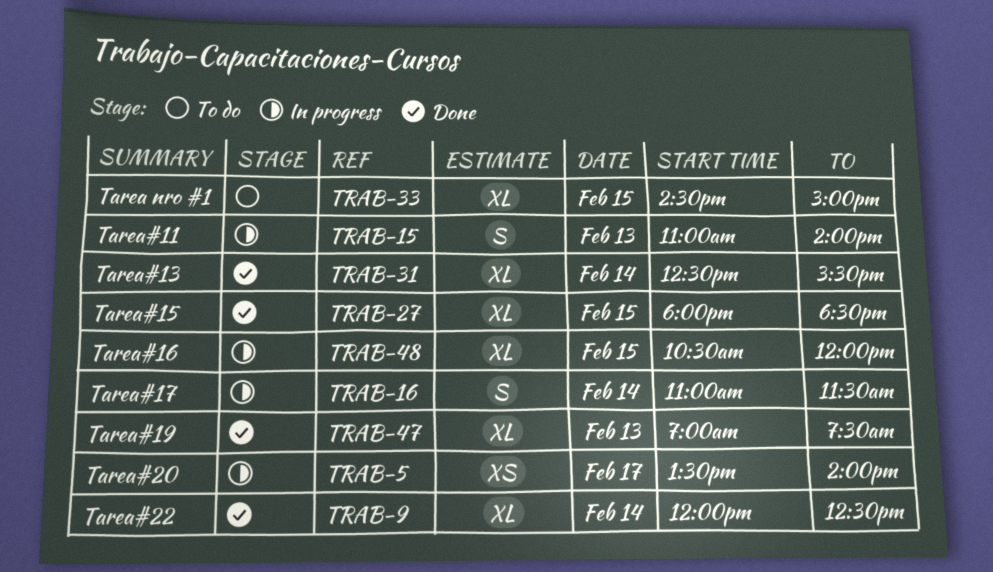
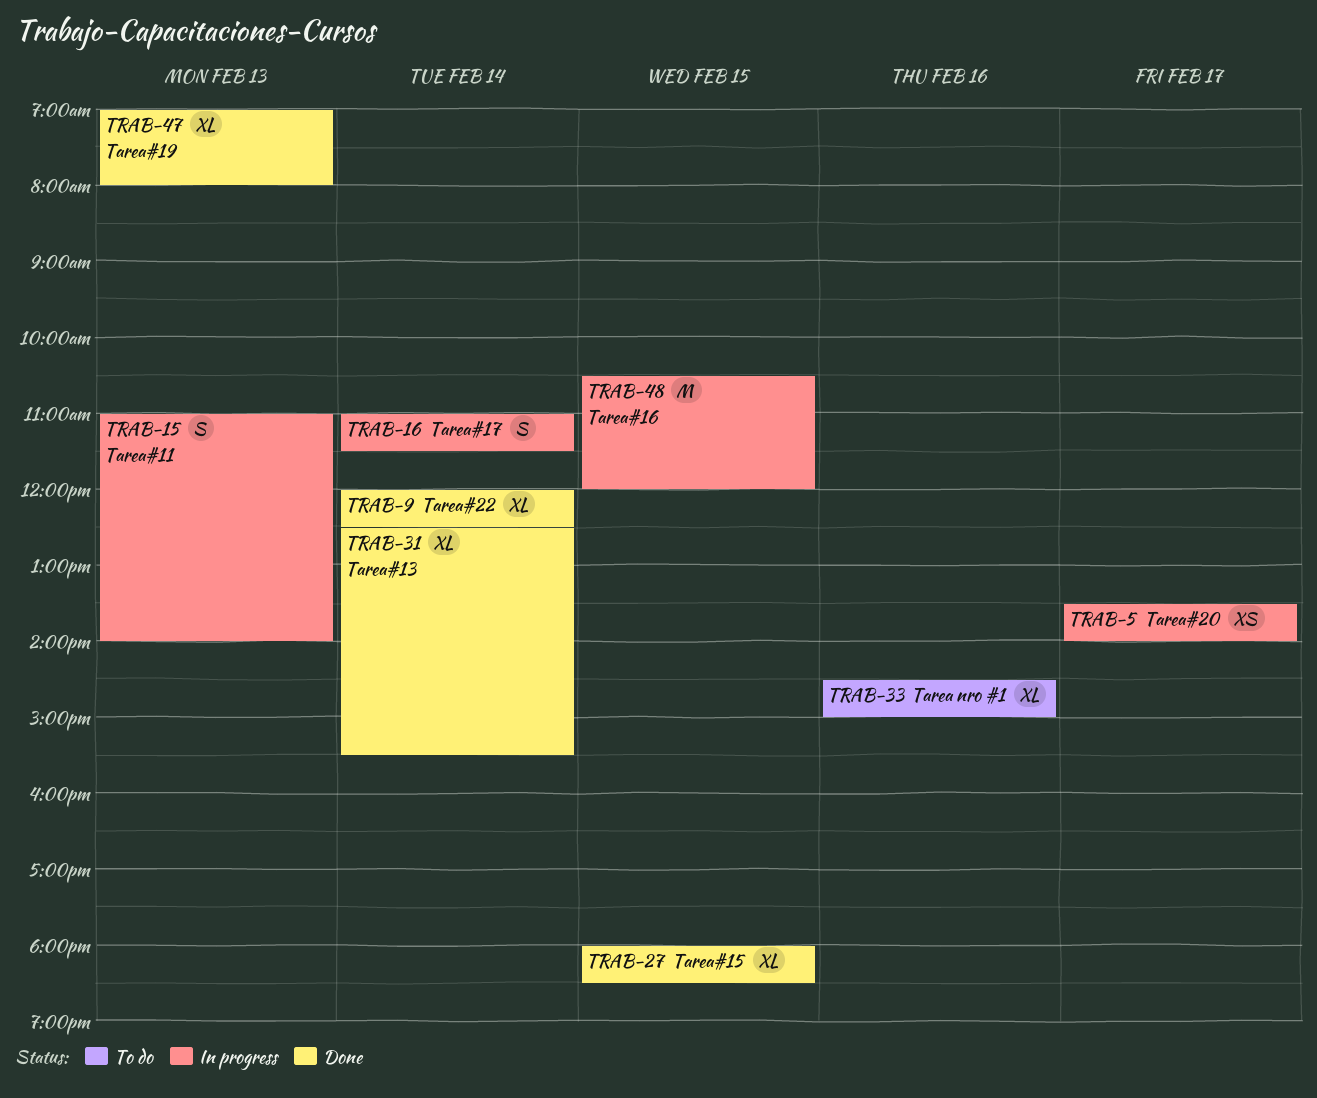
TRAB-33, day: Feb 15 -> Feb 16
TRAB-47, ends: 07:30 -> 08:00
TRAB-48, estimate: XL -> M

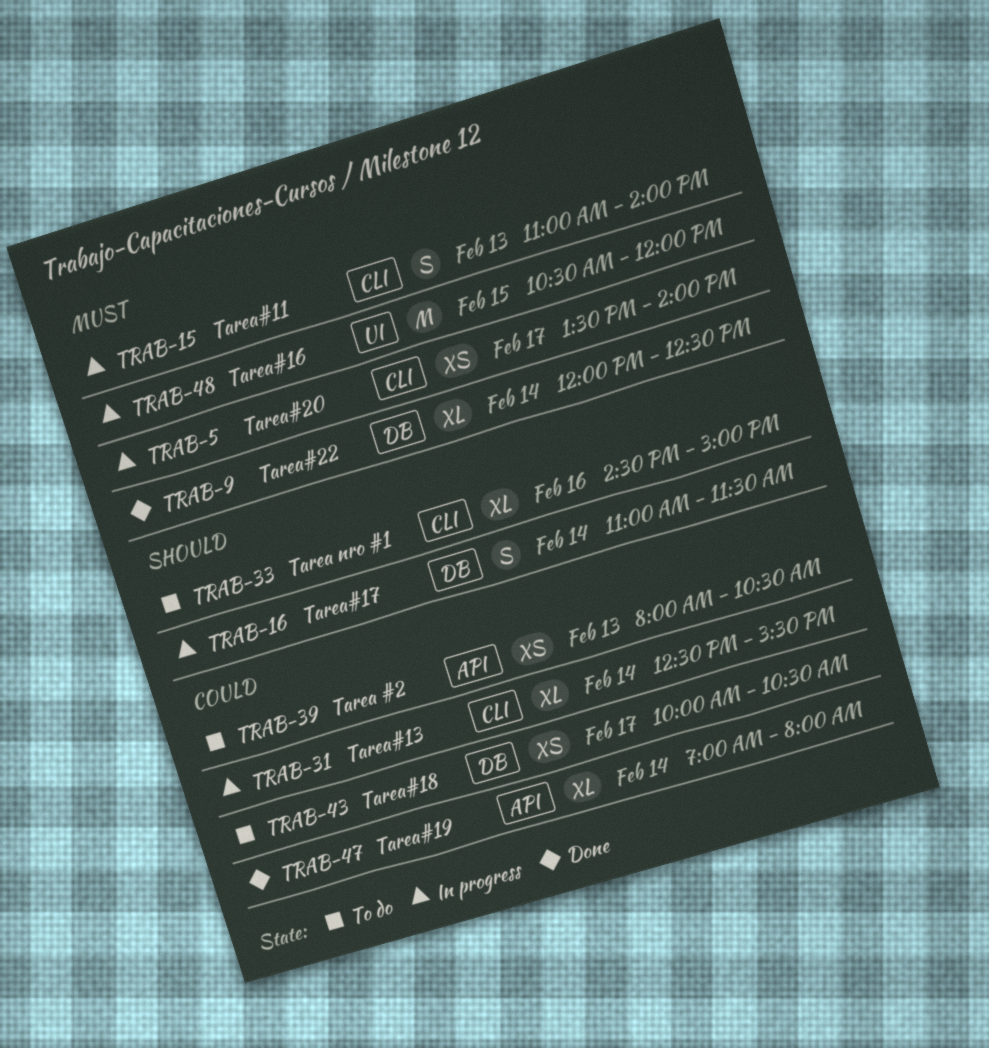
TRAB-27: present -> none
TRAB-31, status: Done -> In progress
TRAB-39: none -> present
TRAB-43: none -> present
TRAB-47, day: Feb 13 -> Feb 14

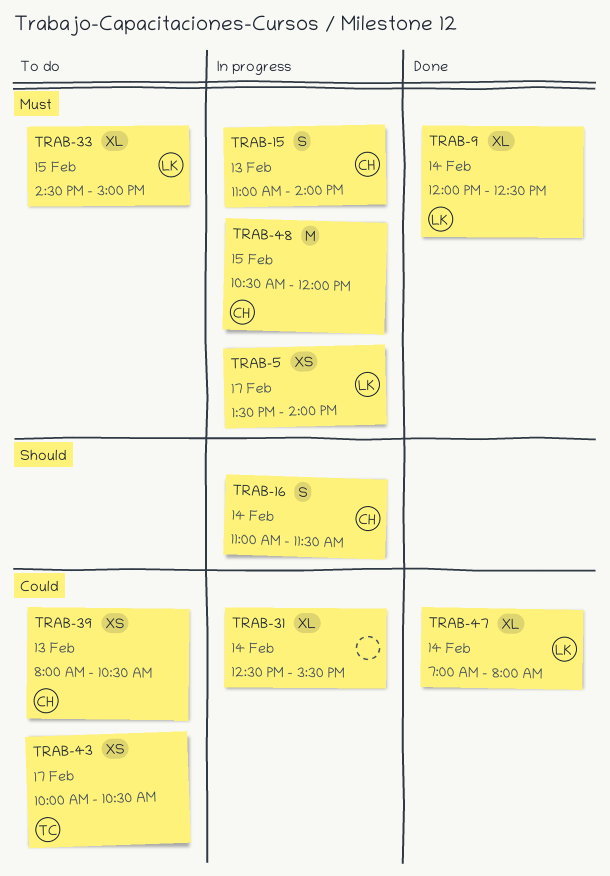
TRAB-33, priority: Should -> Must
TRAB-33, day: Feb 16 -> Feb 15

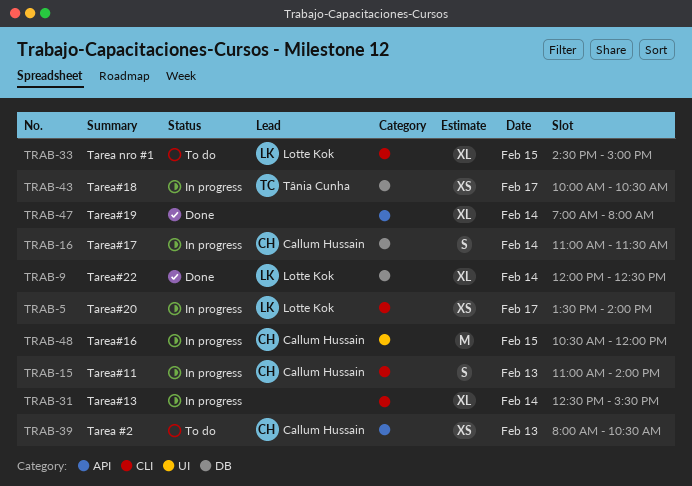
TRAB-43, status: To do -> In progress
TRAB-47, owner: Lotte Kok -> none

